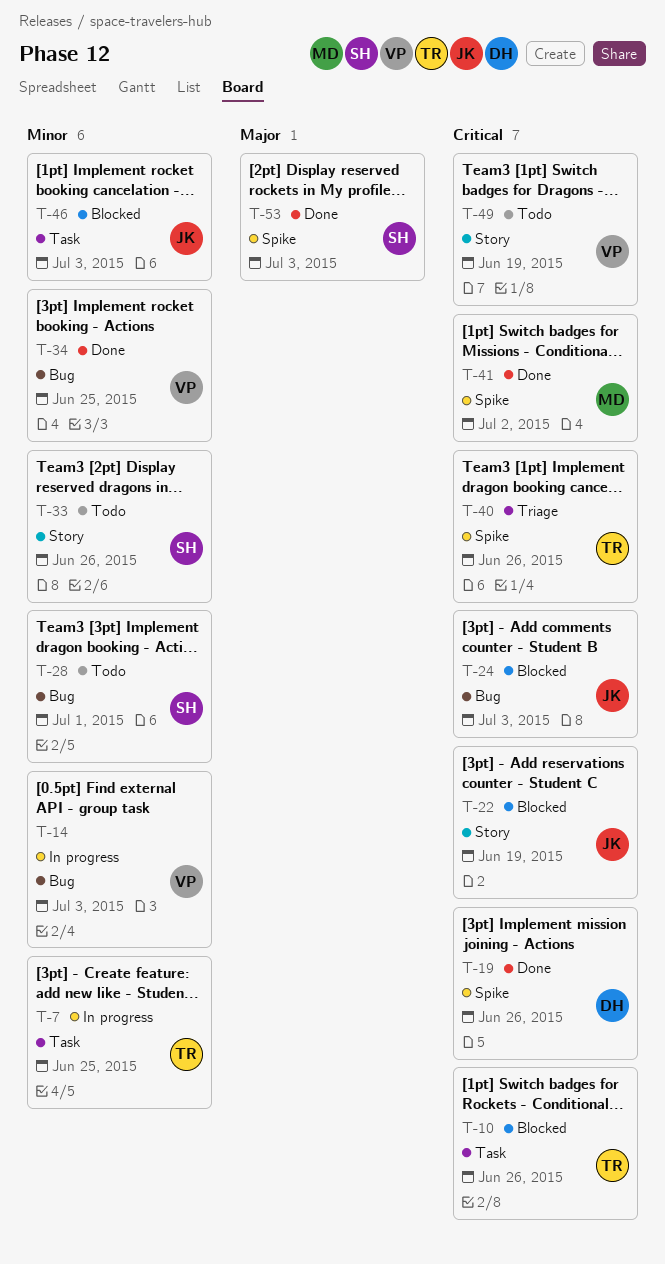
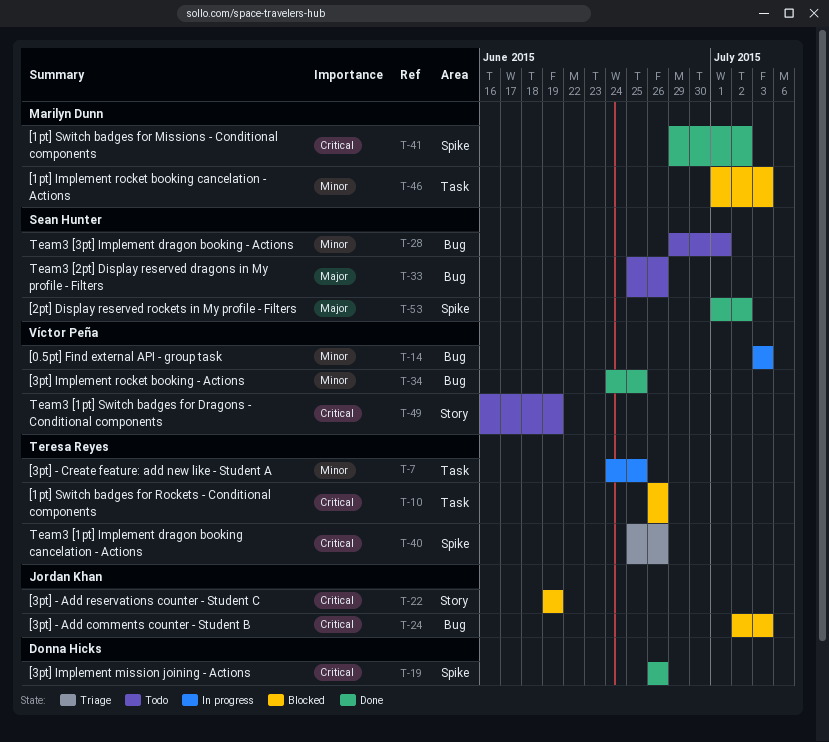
T-33, priority: Minor -> Major
T-33, label: Story -> Bug
T-46, owner: Jordan Khan -> Marilyn Dunn
T-53, due: Jul 3 -> Jul 2

